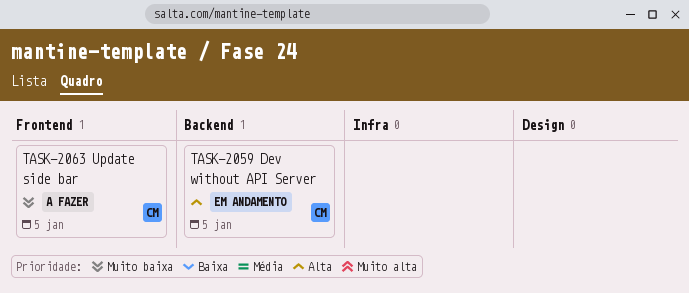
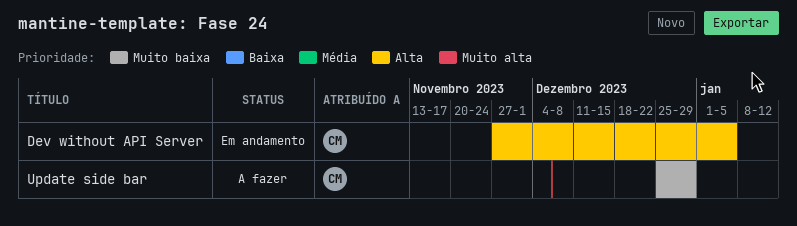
Update side bar, due: Jan 5 -> Dec 29

